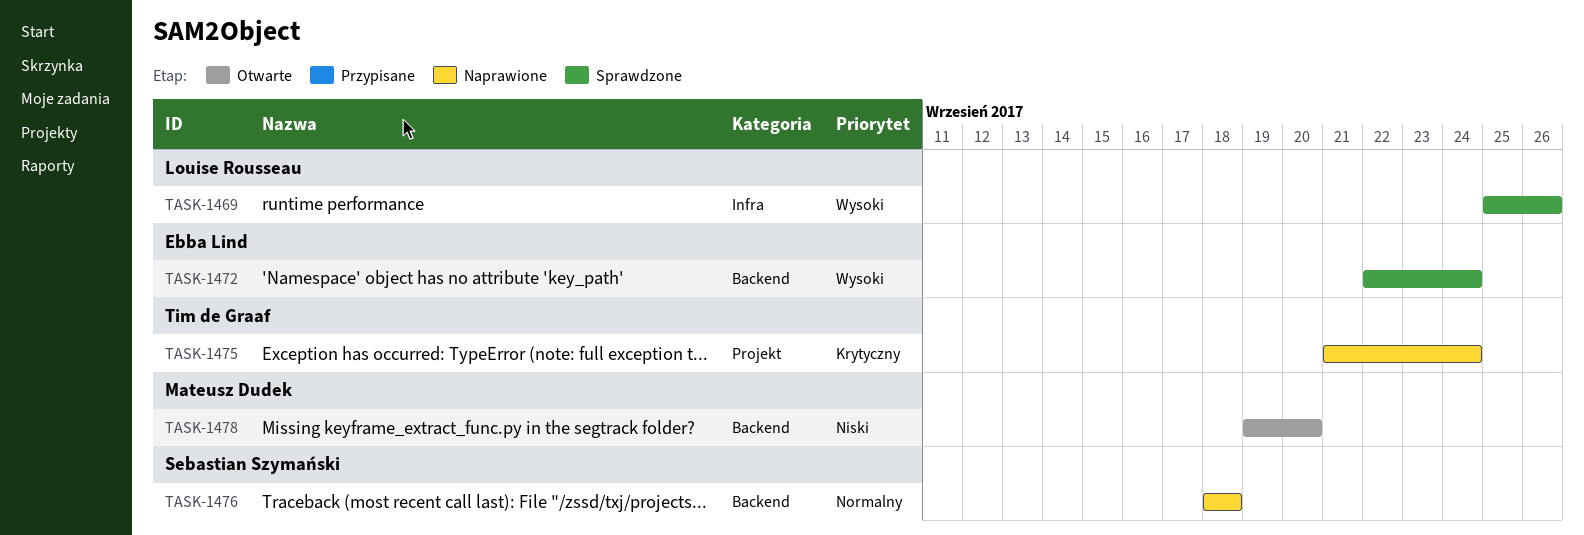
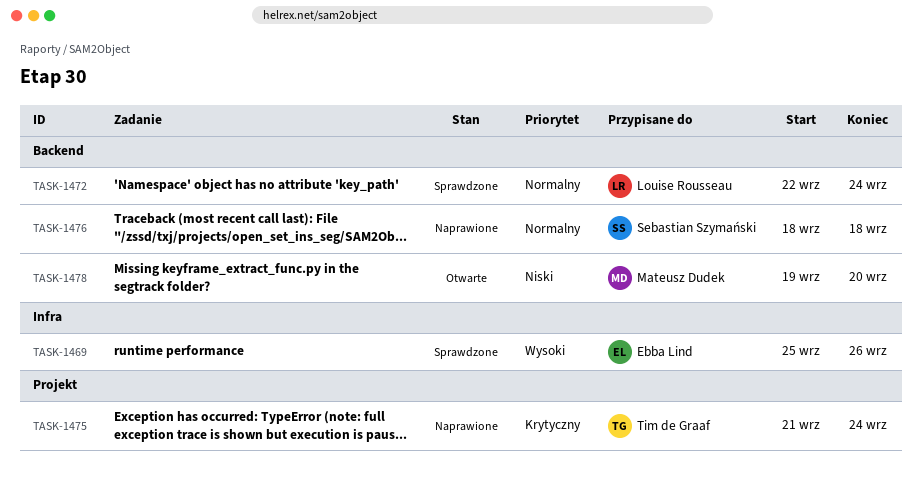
TASK-1469, owner: Louise Rousseau -> Ebba Lind
TASK-1472, owner: Ebba Lind -> Louise Rousseau
TASK-1472, priority: Wysoki -> Normalny

